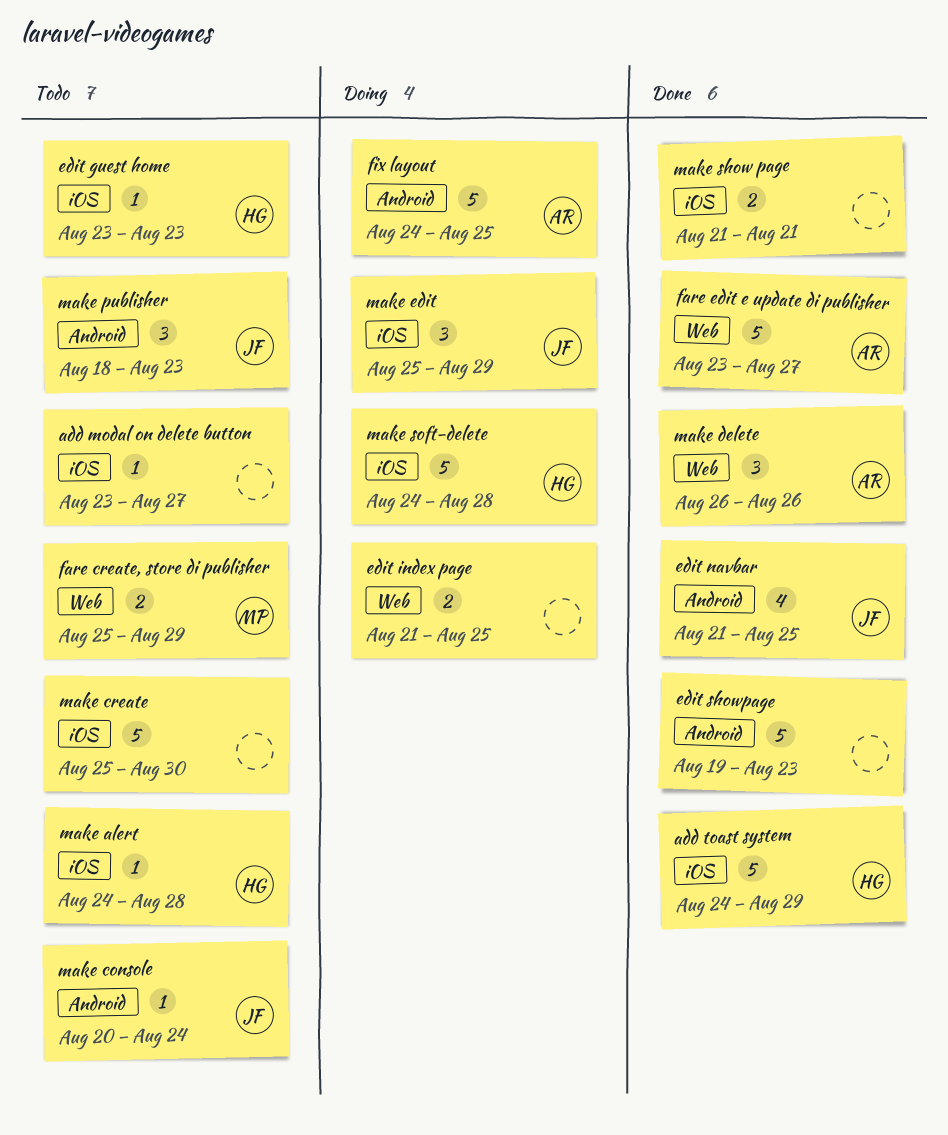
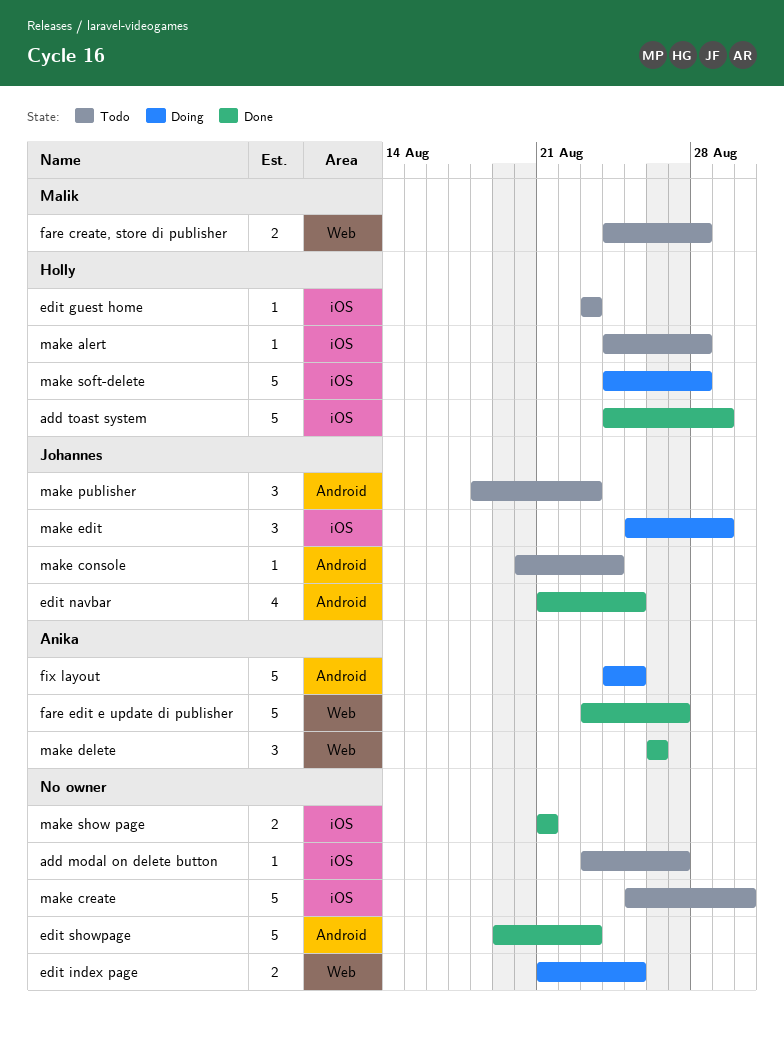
fare create, store di publisher, start: Aug 25 -> Aug 24
fare create, store di publisher, due: Aug 29 -> Aug 28

